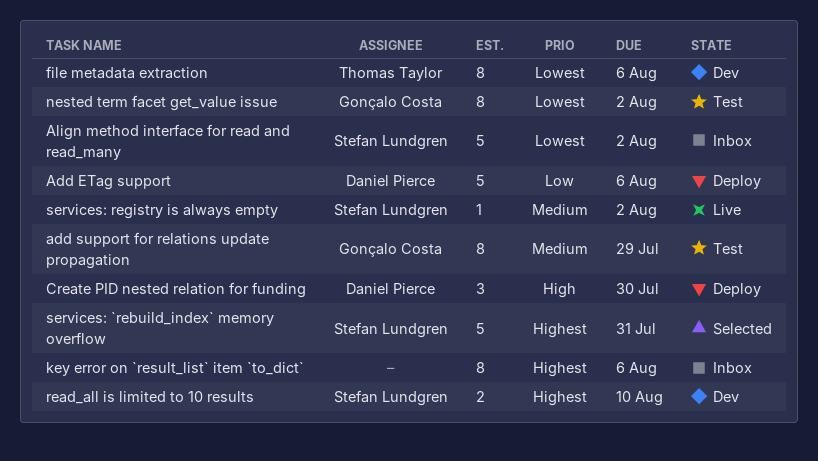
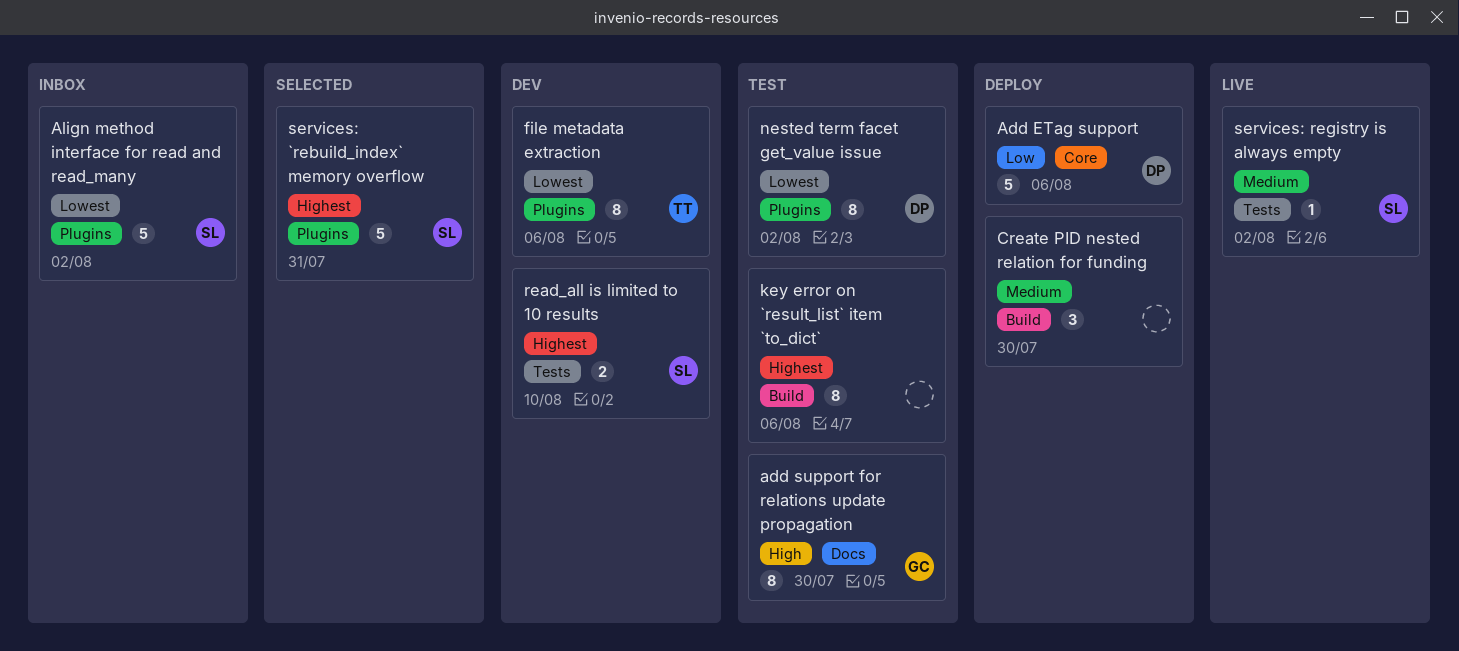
add support for relations update propagation, priority: Medium -> High
add support for relations update propagation, due: Jul 29 -> Jul 30
Create PID nested relation for funding, owner: Daniel Pierce -> none
Create PID nested relation for funding, priority: High -> Medium
key error on `result_list` item `to_dict`, status: Inbox -> Test
nested term facet get_value issue, owner: Gonçalo Costa -> Daniel Pierce

